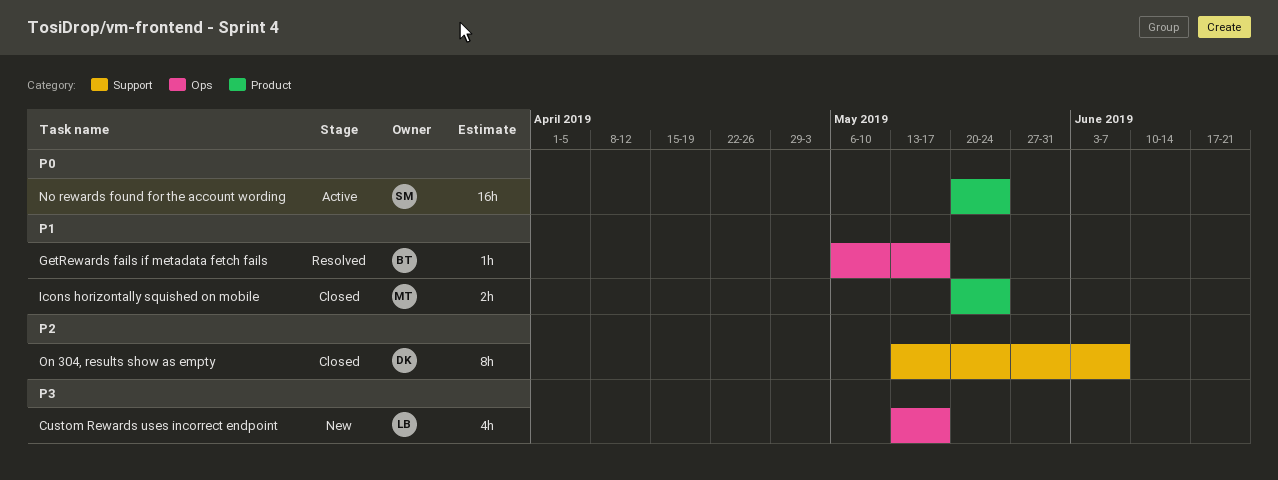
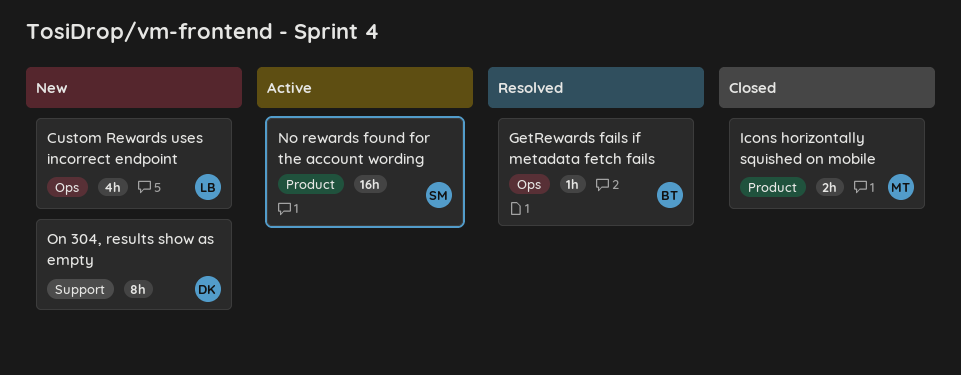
On 304, results show as empty, status: Closed -> New

